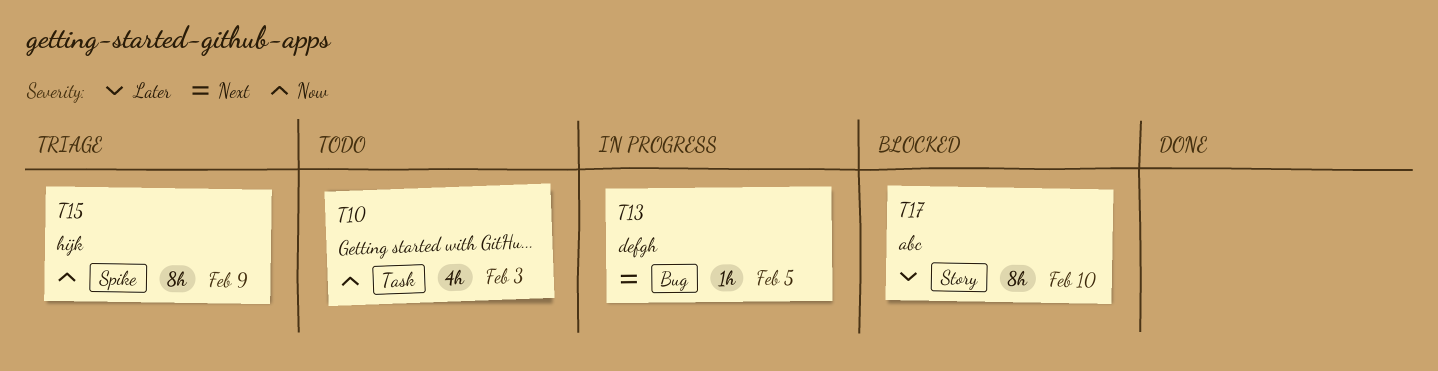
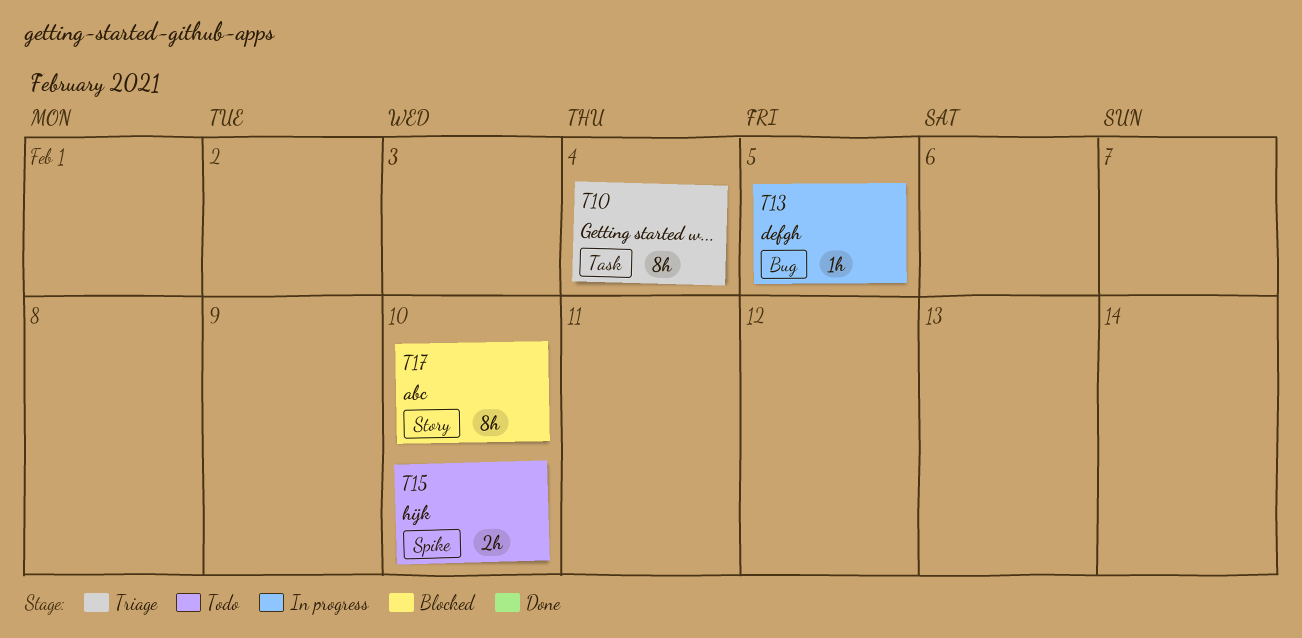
T10, status: Todo -> Triage
T10, estimate: 4h -> 8h
T10, due: Feb 3 -> Feb 4
T15, status: Triage -> Todo
T15, estimate: 8h -> 2h
T15, due: Feb 9 -> Feb 10

